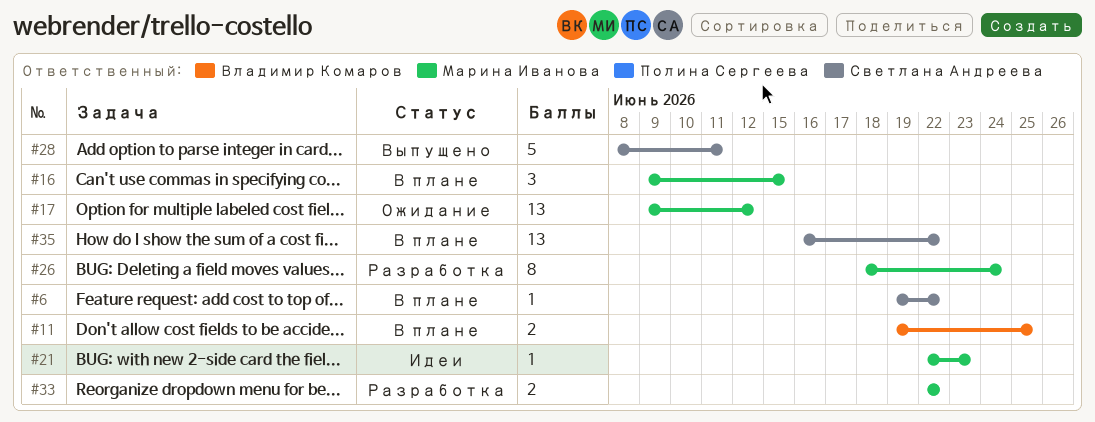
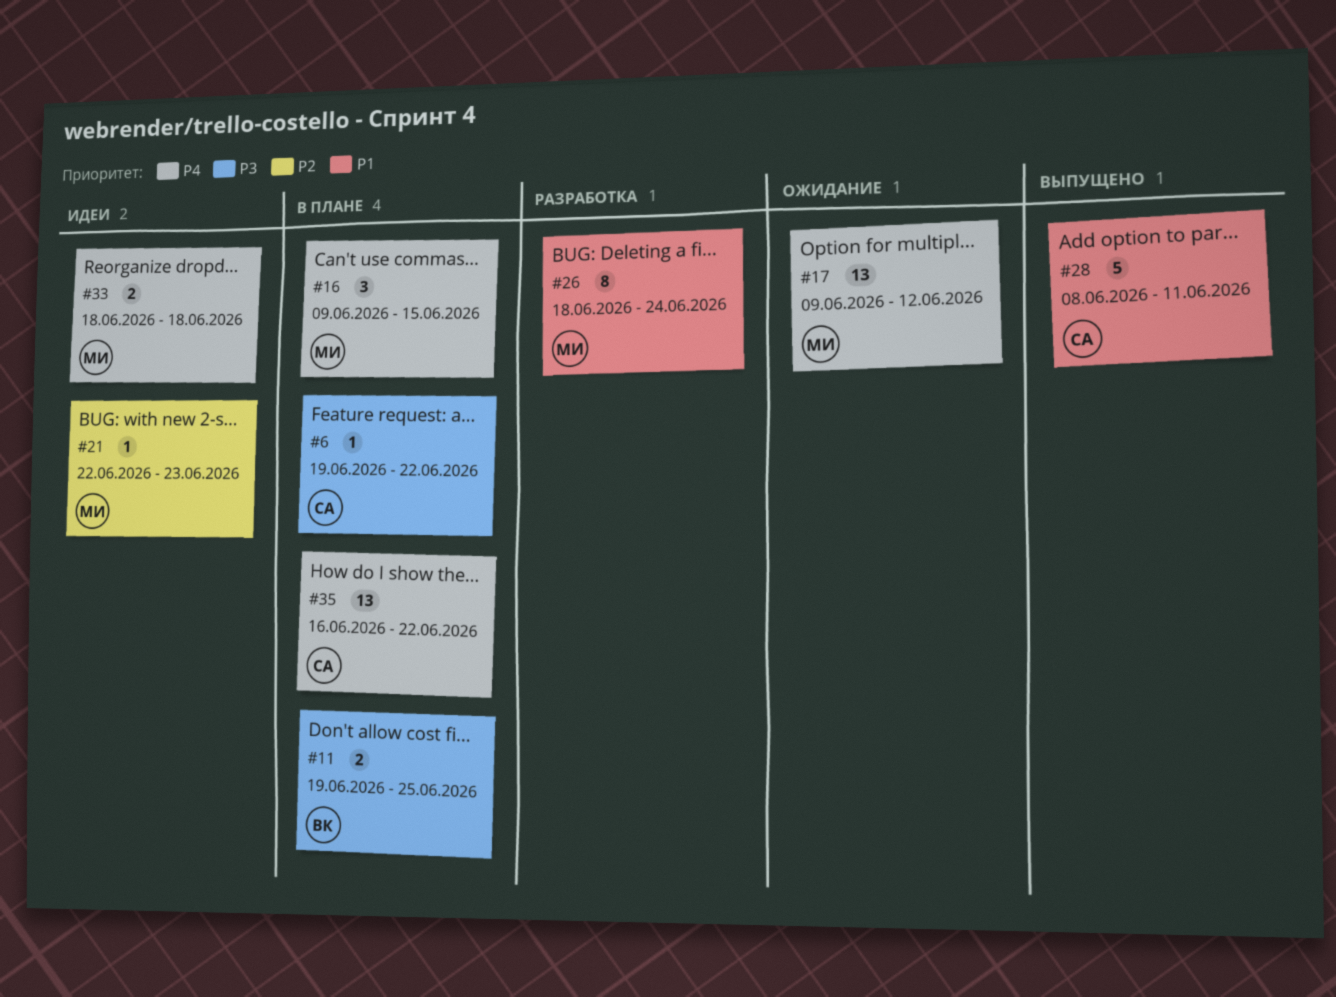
#33, status: Разработка -> Идеи
#33, start: Jun 22 -> Jun 18
#33, due: Jun 22 -> Jun 18

